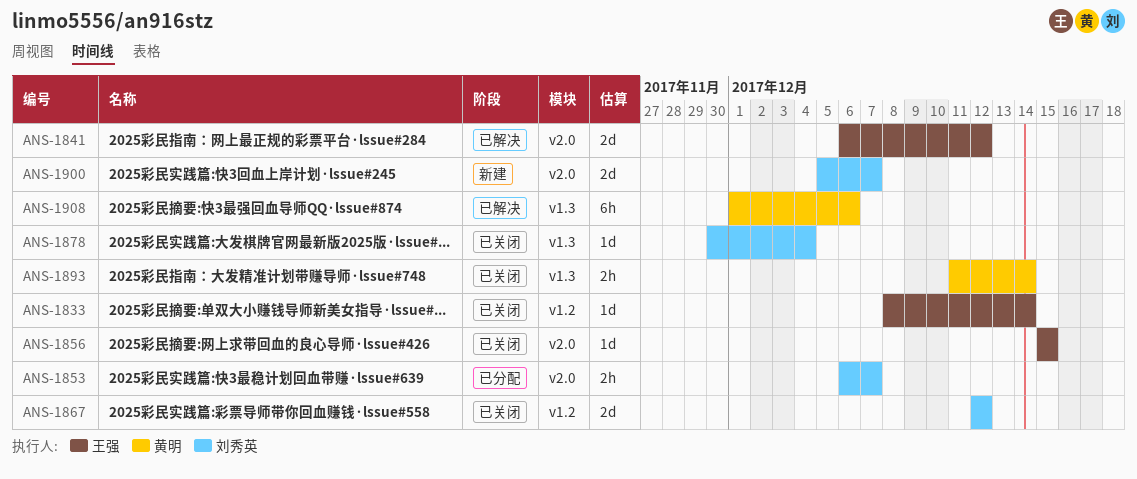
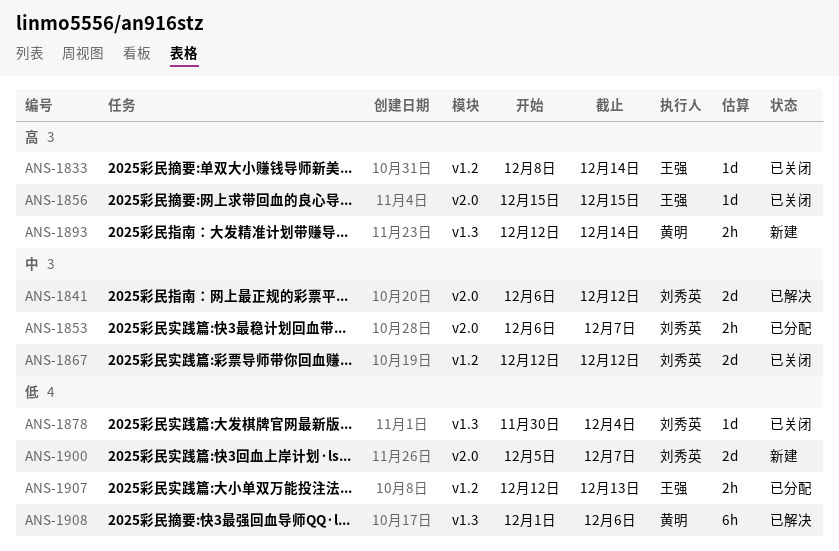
ANS-1841, owner: 王强 -> 刘秀英
ANS-1893, status: 已关闭 -> 新建
ANS-1893, start: Dec 11 -> Dec 12
ANS-1907: none -> present

